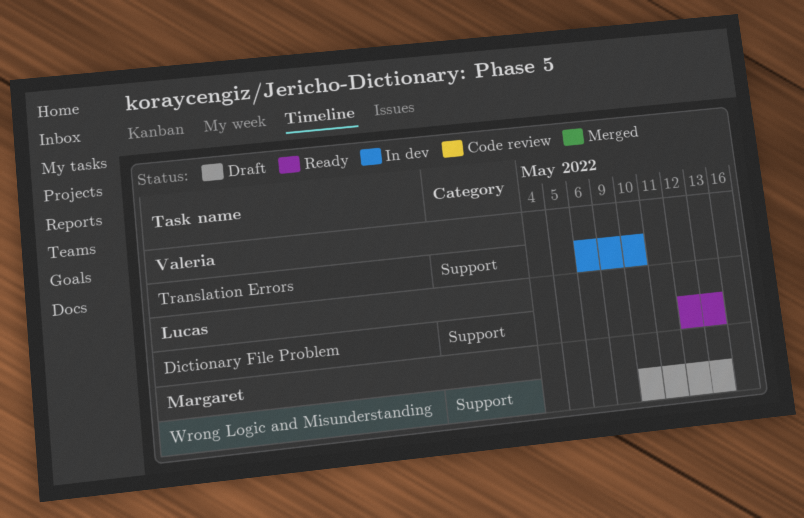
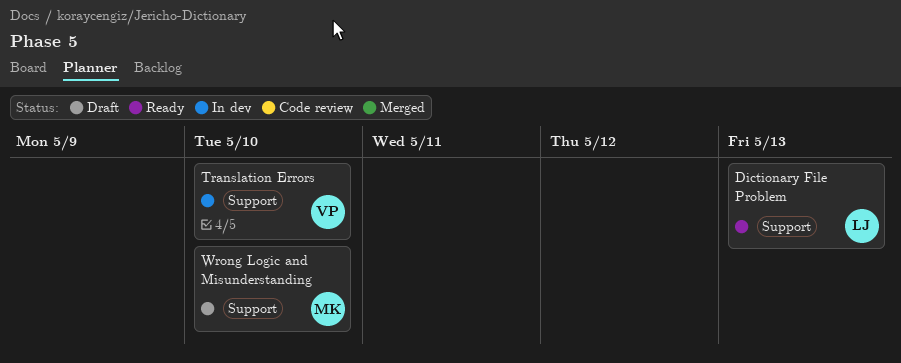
Wrong Logic and Misunderstanding, due: May 13 -> May 10

